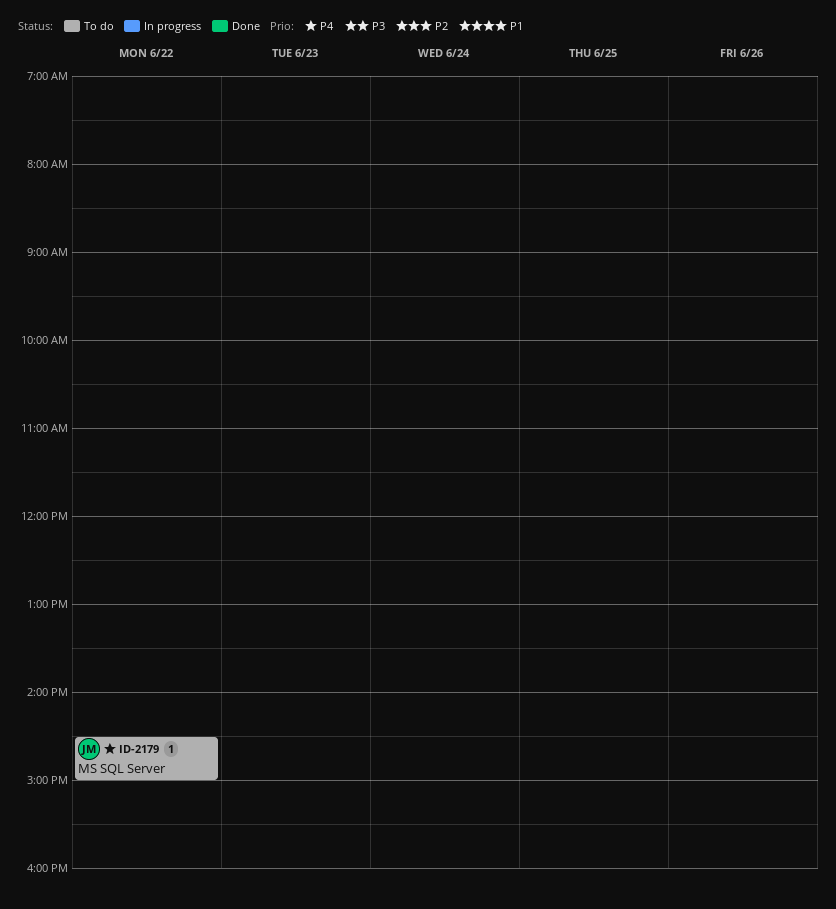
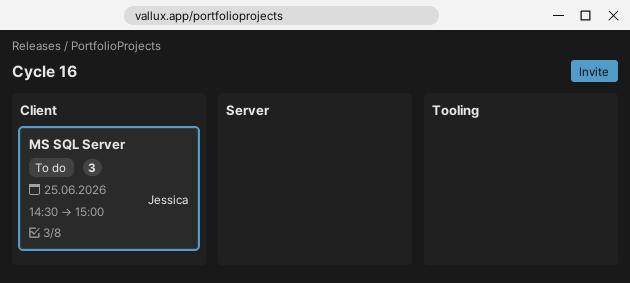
MS SQL Server, estimate: 1 -> 3
MS SQL Server, day: Jun 22 -> Jun 25

